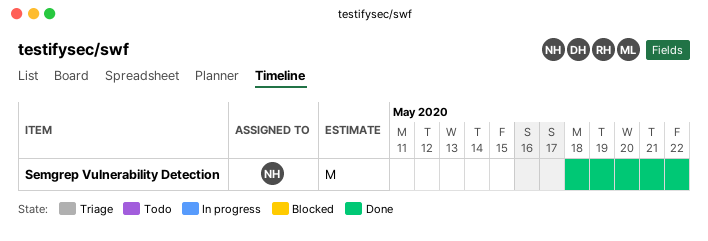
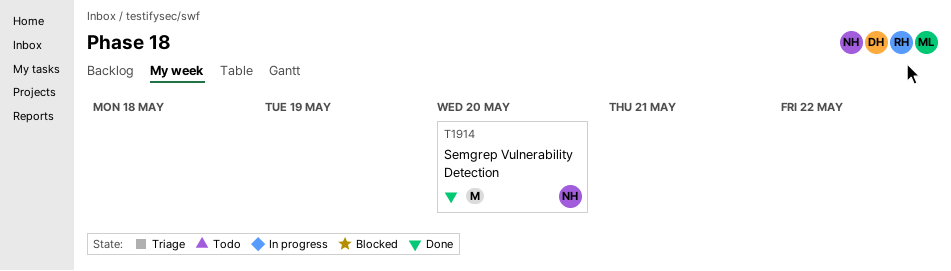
Semgrep Vulnerability Detection, due: May 22 -> May 20

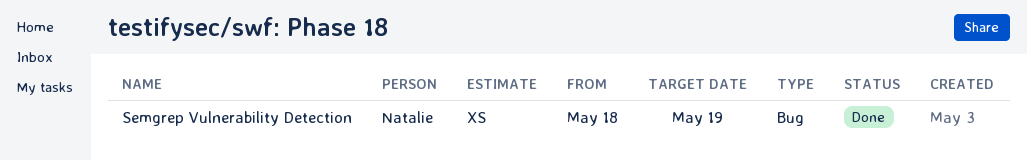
Semgrep Vulnerability Detection, estimate: M -> XS
Semgrep Vulnerability Detection, due: May 20 -> May 19

